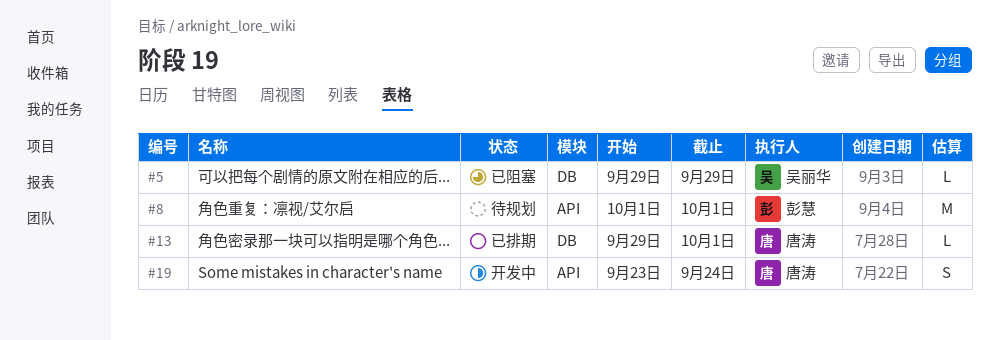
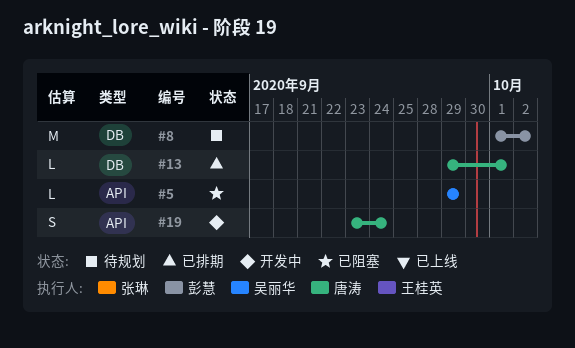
#5, label: DB -> API
#8, label: API -> DB
#8, due: Oct 1 -> Oct 2

